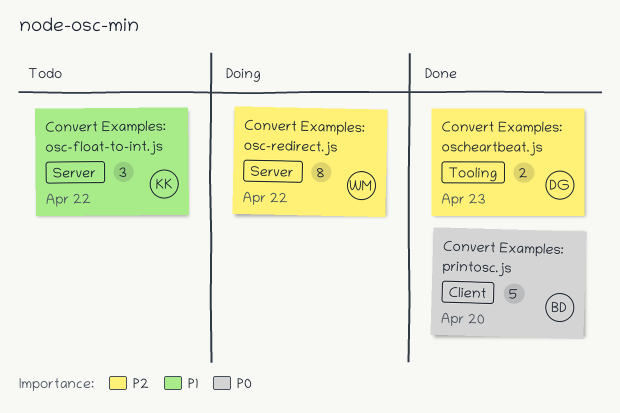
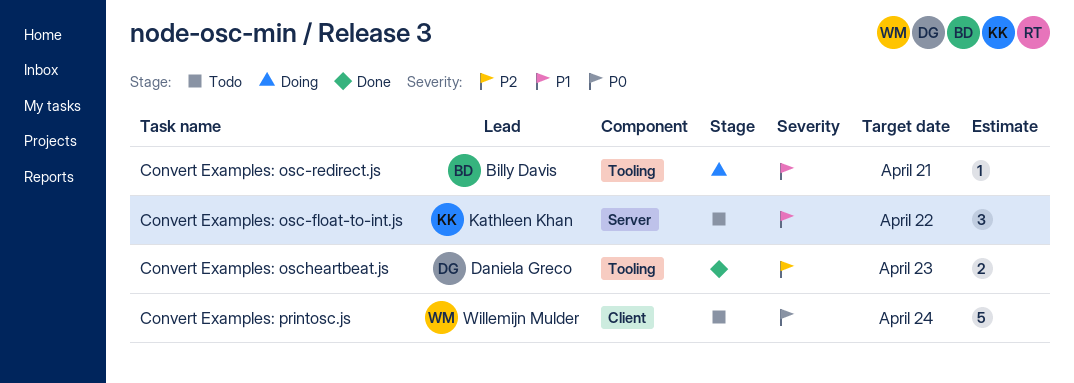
Convert Examples: osc-redirect.js, owner: Willemijn Mulder -> Billy Davis
Convert Examples: osc-redirect.js, priority: P2 -> P1
Convert Examples: osc-redirect.js, label: Server -> Tooling
Convert Examples: osc-redirect.js, estimate: 8 -> 1
Convert Examples: osc-redirect.js, due: Apr 22 -> Apr 21
Convert Examples: printosc.js, status: Done -> Todo
Convert Examples: printosc.js, owner: Billy Davis -> Willemijn Mulder
Convert Examples: printosc.js, due: Apr 20 -> Apr 24

